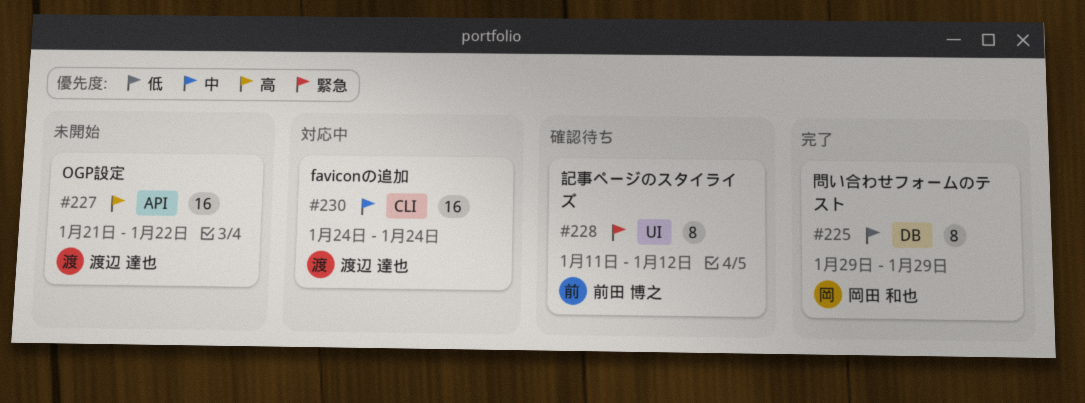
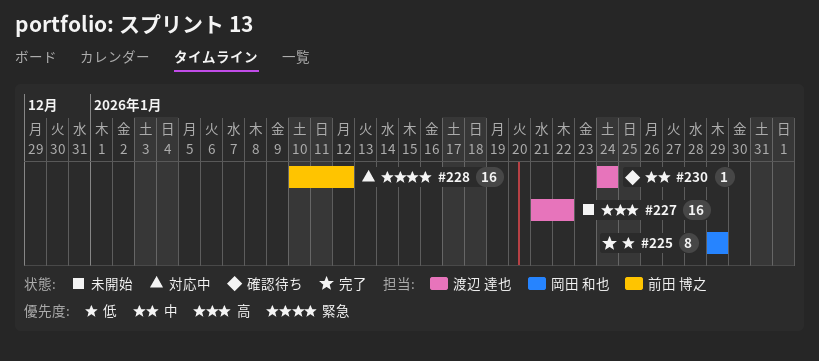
#228, status: 確認待ち -> 対応中
#228, estimate: 8 -> 16
#228, start: Jan 11 -> Jan 10
#230, status: 対応中 -> 確認待ち
#230, estimate: 16 -> 1

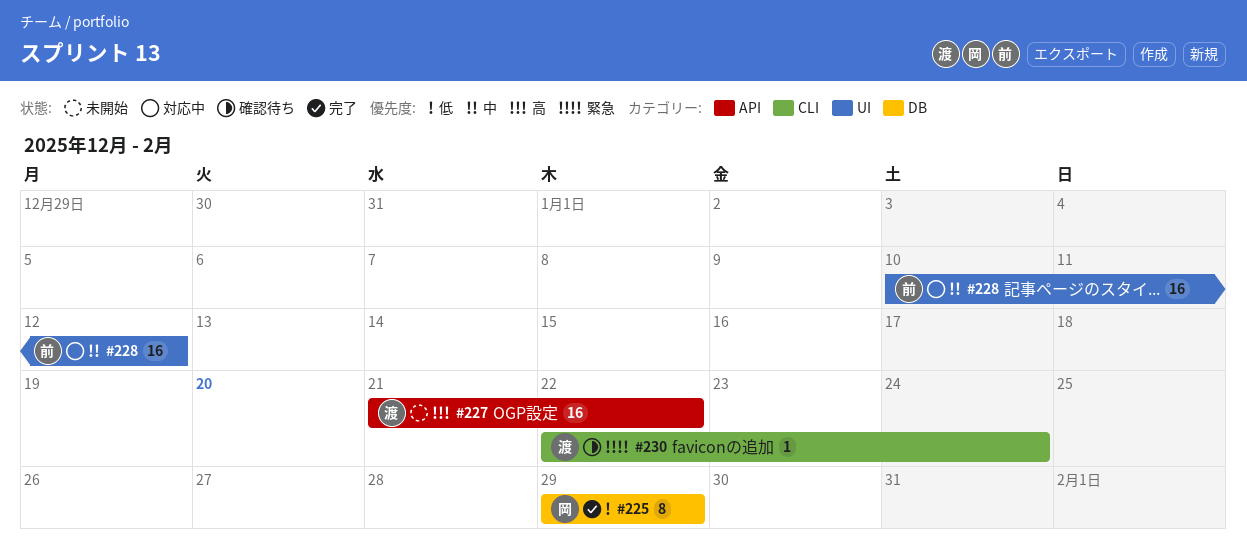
#228, priority: 緊急 -> 中
#230, priority: 中 -> 緊急
#230, start: Jan 24 -> Jan 22

